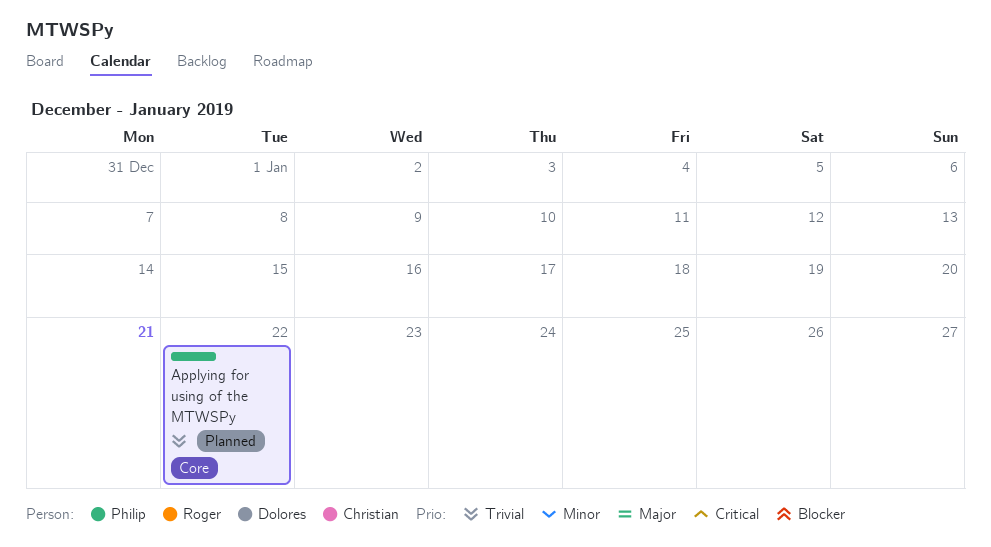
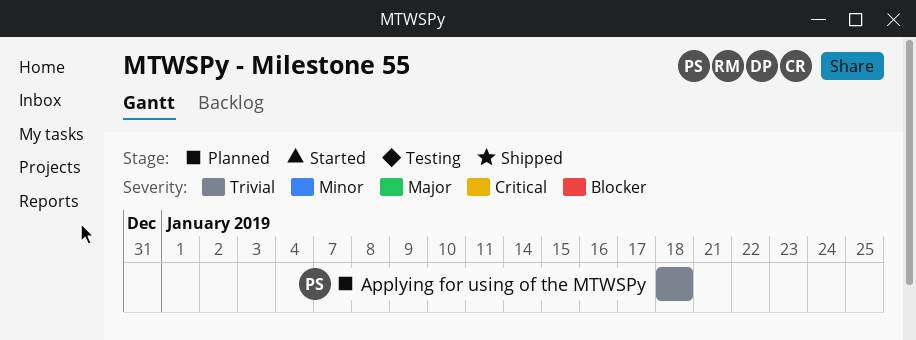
Applying for using of the MTWSPy, due: Jan 22 -> Jan 18

